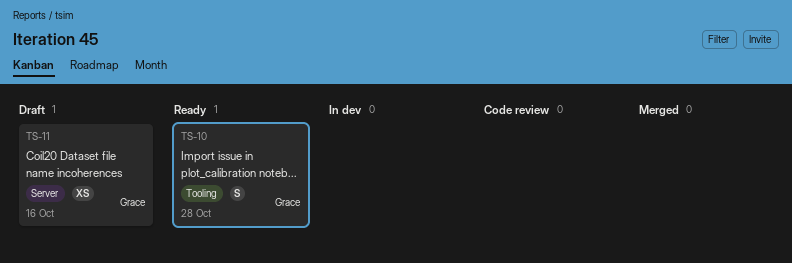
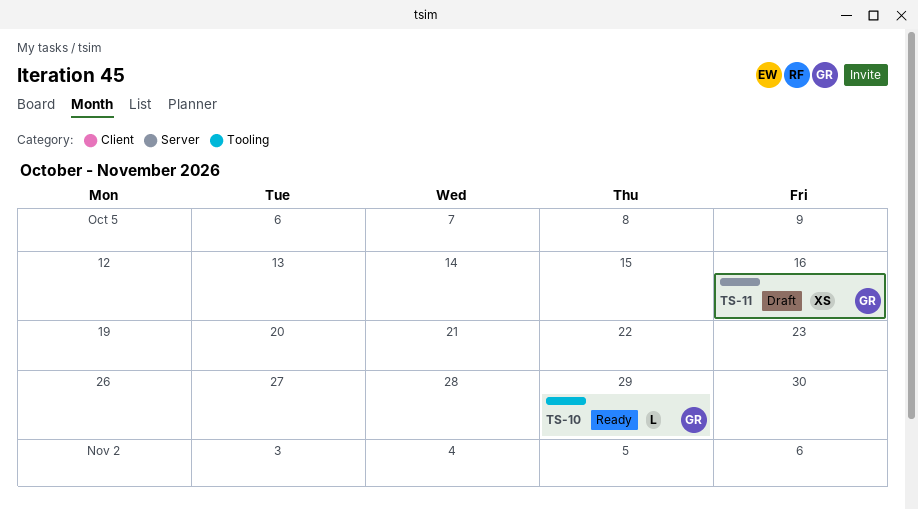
TS-10, estimate: S -> L
TS-10, due: Oct 28 -> Oct 29

